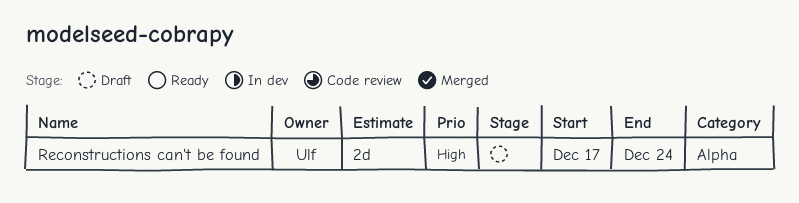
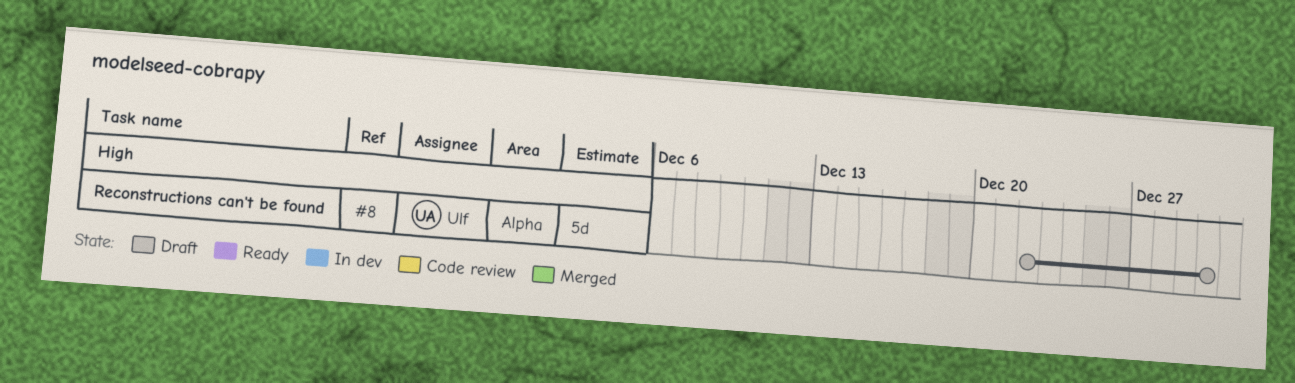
Reconstructions can't be found, estimate: 2d -> 5d
Reconstructions can't be found, start: Dec 17 -> Dec 22
Reconstructions can't be found, due: Dec 24 -> Dec 30

